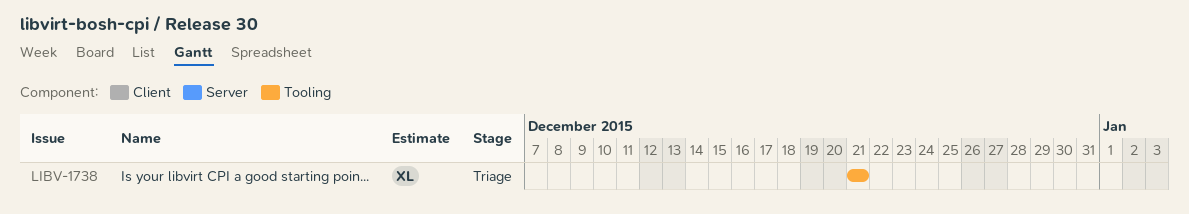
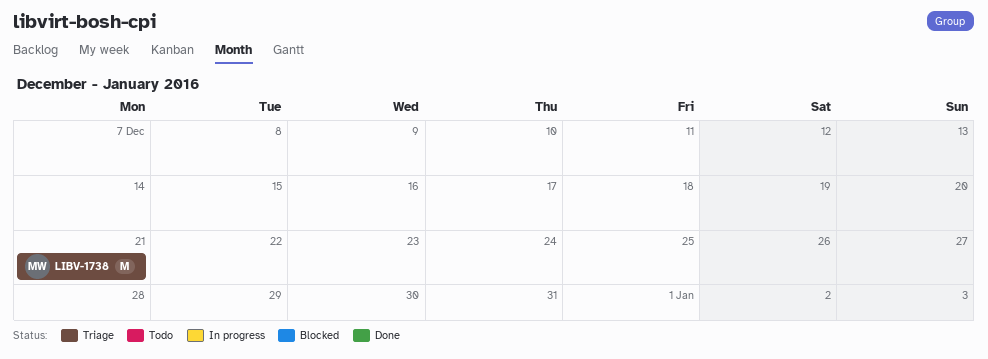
LIBV-1738, estimate: XL -> M

